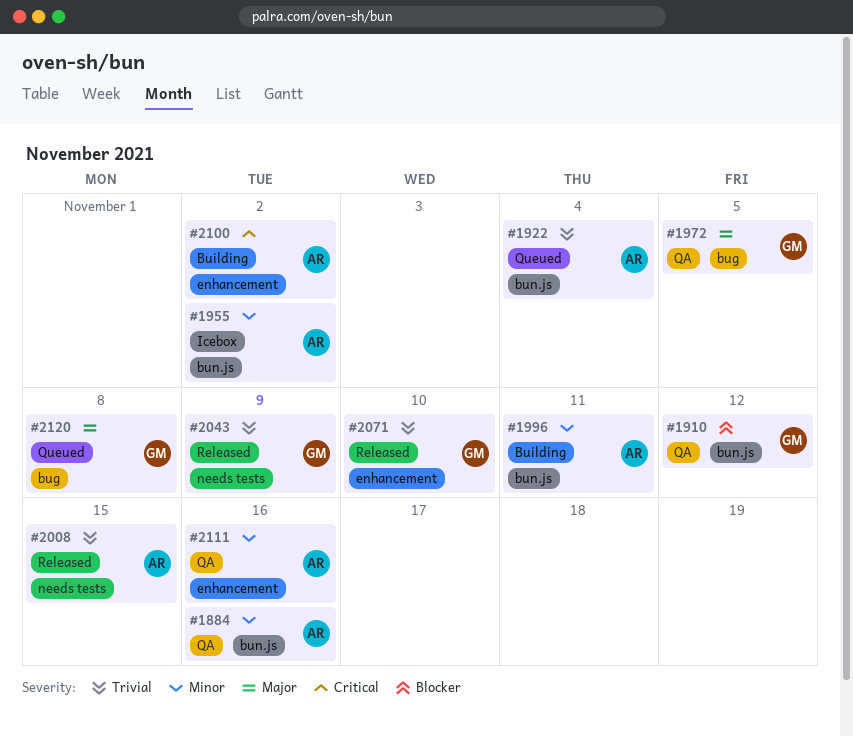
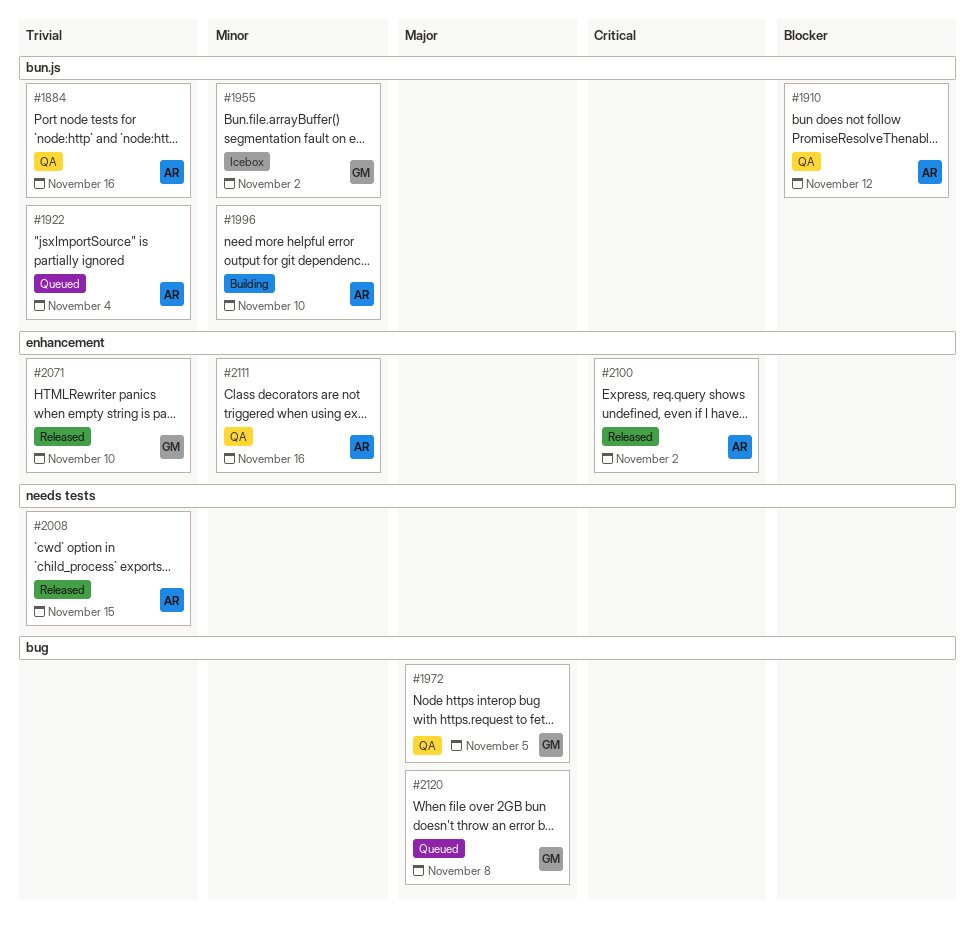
#1884, priority: Minor -> Trivial
#1910, owner: GM -> AR
#1955, owner: AR -> GM
#1996, due: Nov 11 -> Nov 10
#2043: present -> none
#2100, status: Building -> Released

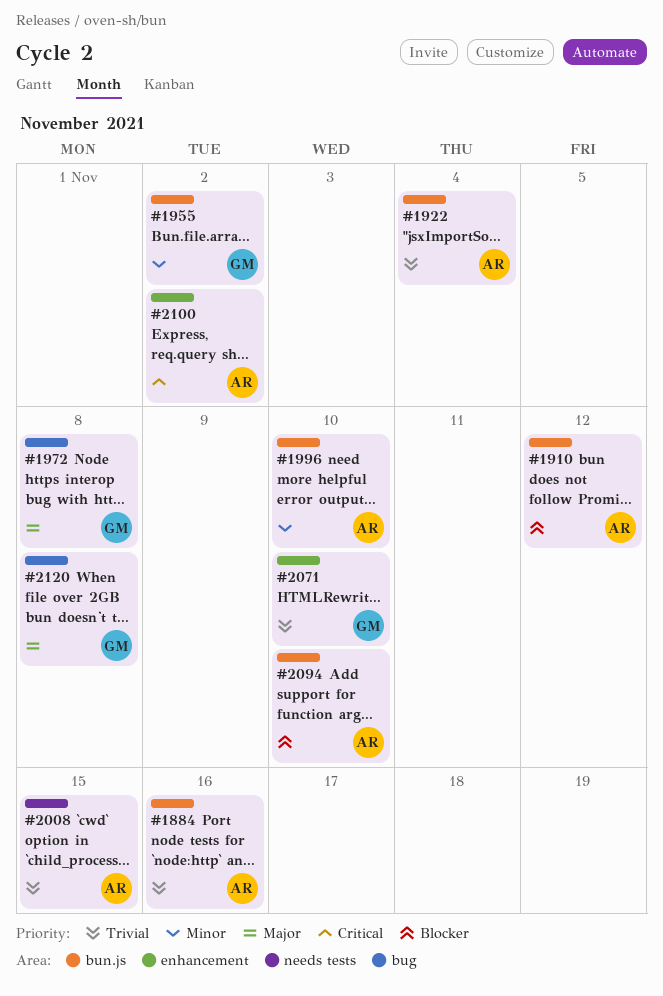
#1972, due: Nov 5 -> Nov 8
#2094: none -> present
#2111: present -> none

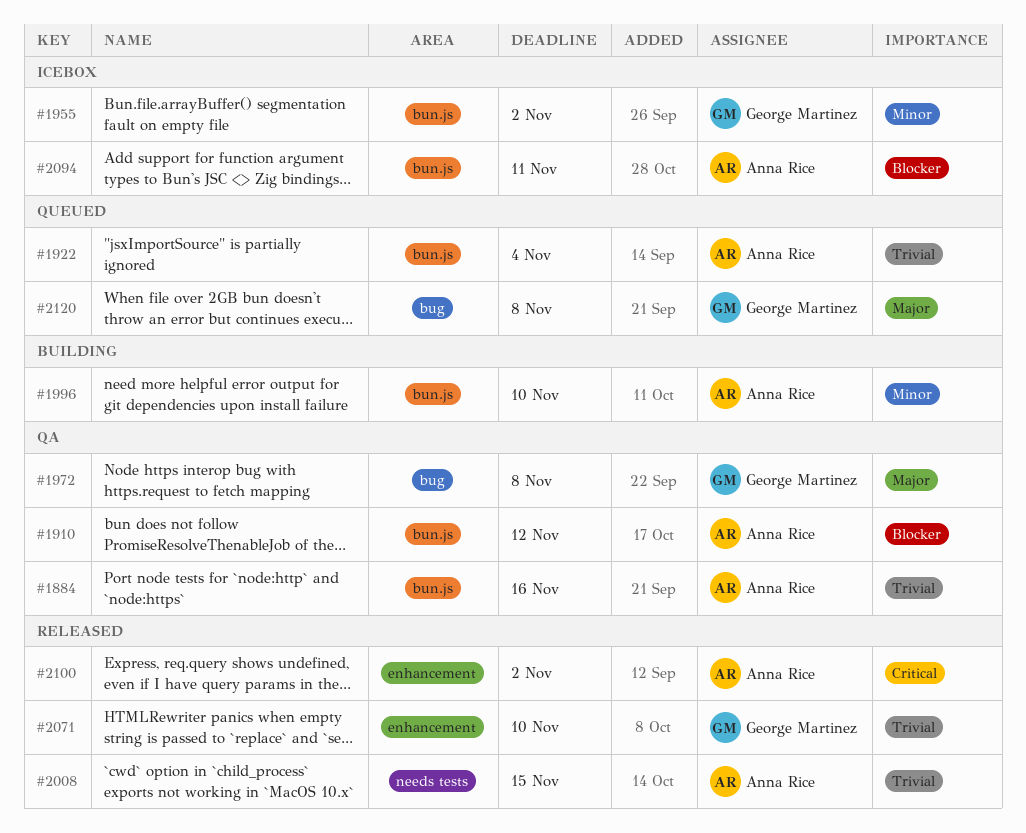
#2094, due: Nov 10 -> Nov 11

